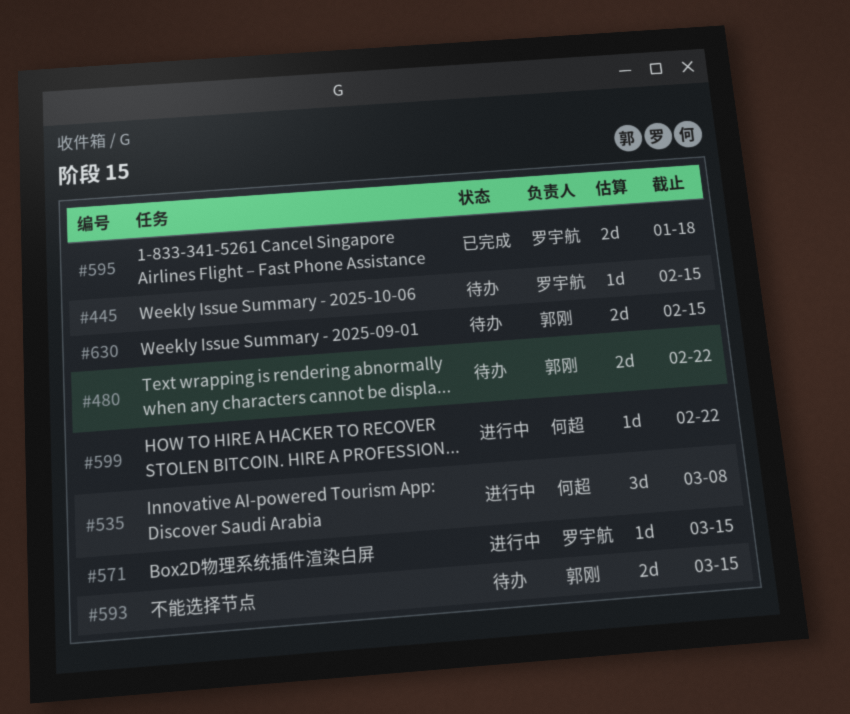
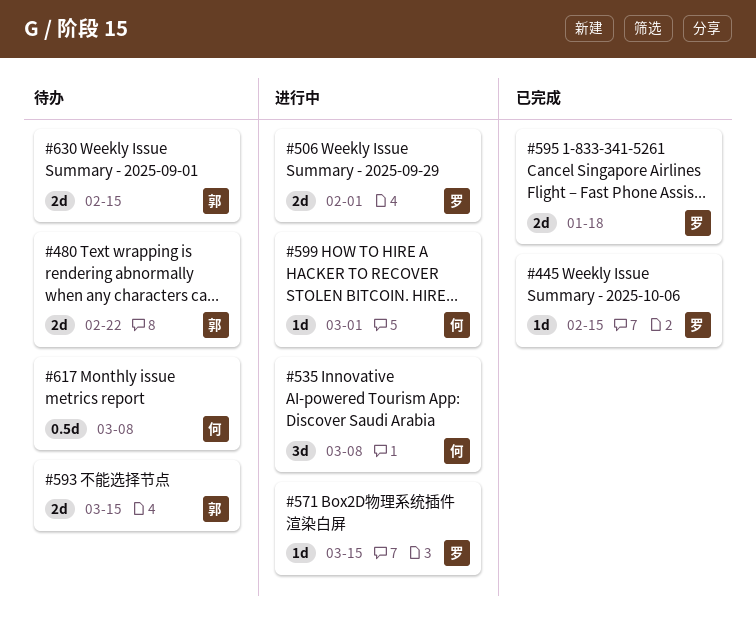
#445, status: 待办 -> 已完成
#506: none -> present
#599, due: Feb 22 -> Mar 1
#617: none -> present

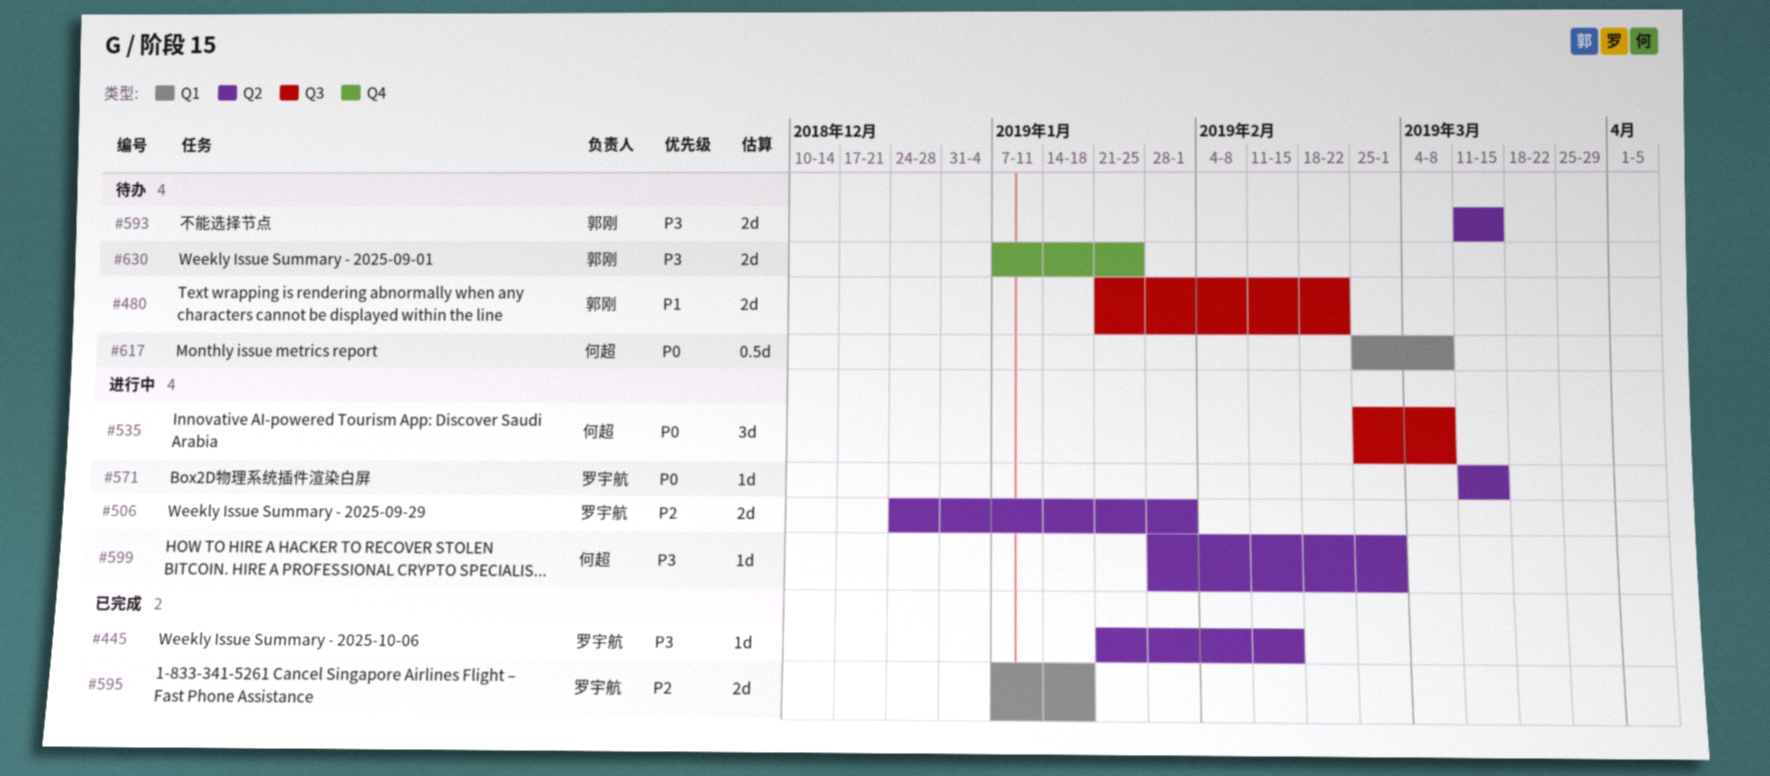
#630, due: Feb 15 -> Jan 25

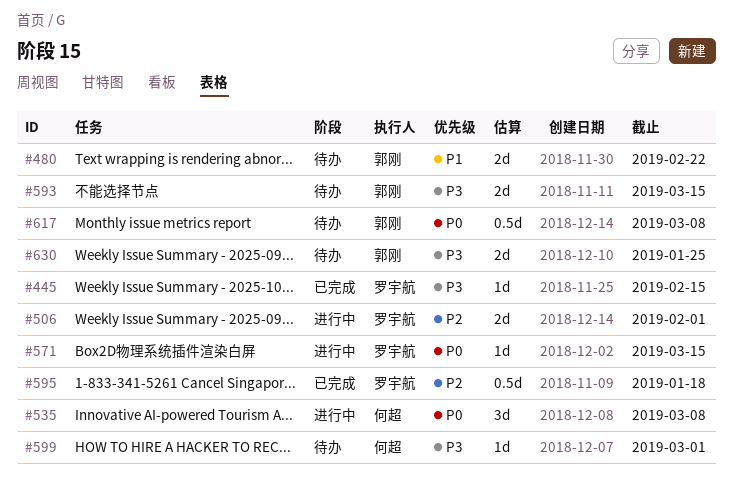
#595, estimate: 2d -> 0.5d
#599, status: 进行中 -> 待办
#617, owner: 何超 -> 郭刚

